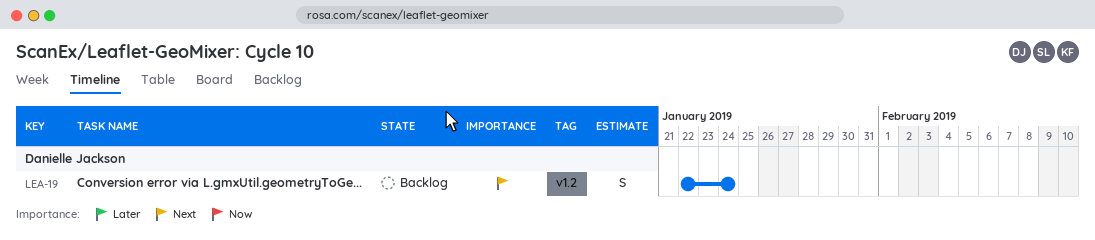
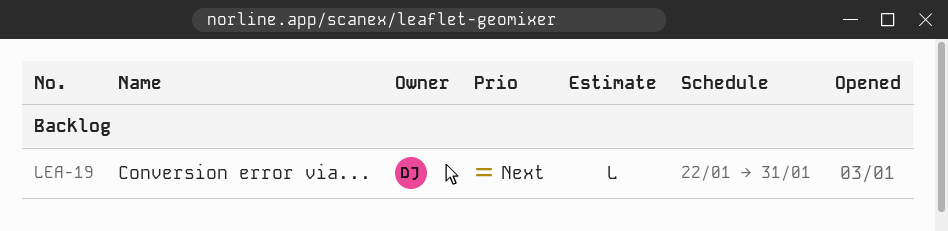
LEA-19, estimate: S -> L
LEA-19, due: Jan 24 -> Jan 31

